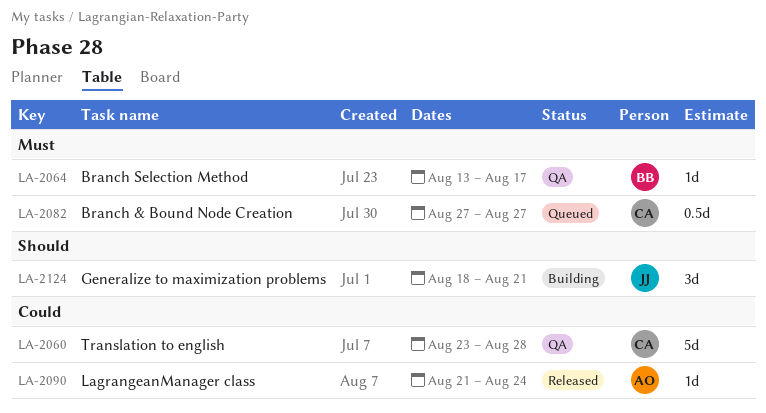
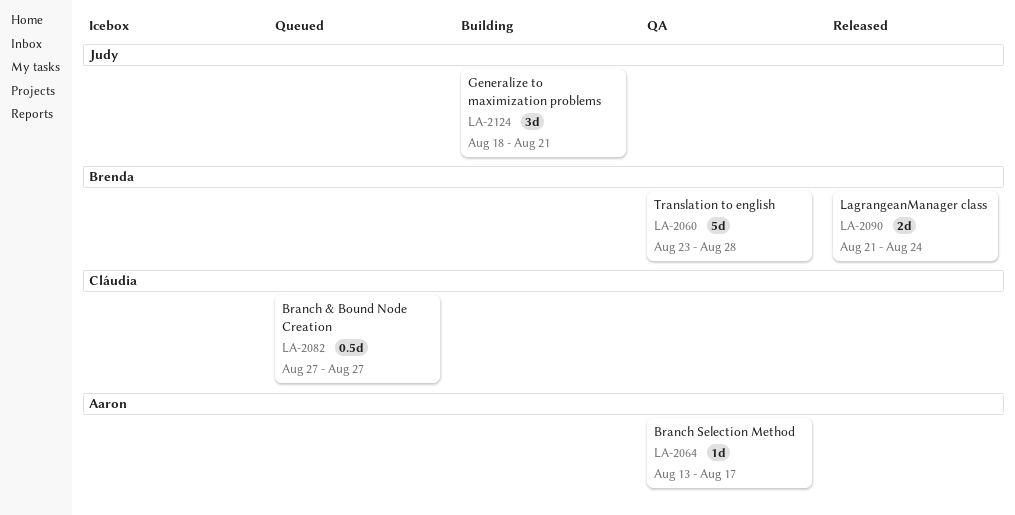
LA-2060, owner: Cláudia -> Brenda
LA-2064, owner: Brenda -> Aaron
LA-2090, owner: Aaron -> Brenda
LA-2090, estimate: 1d -> 2d

